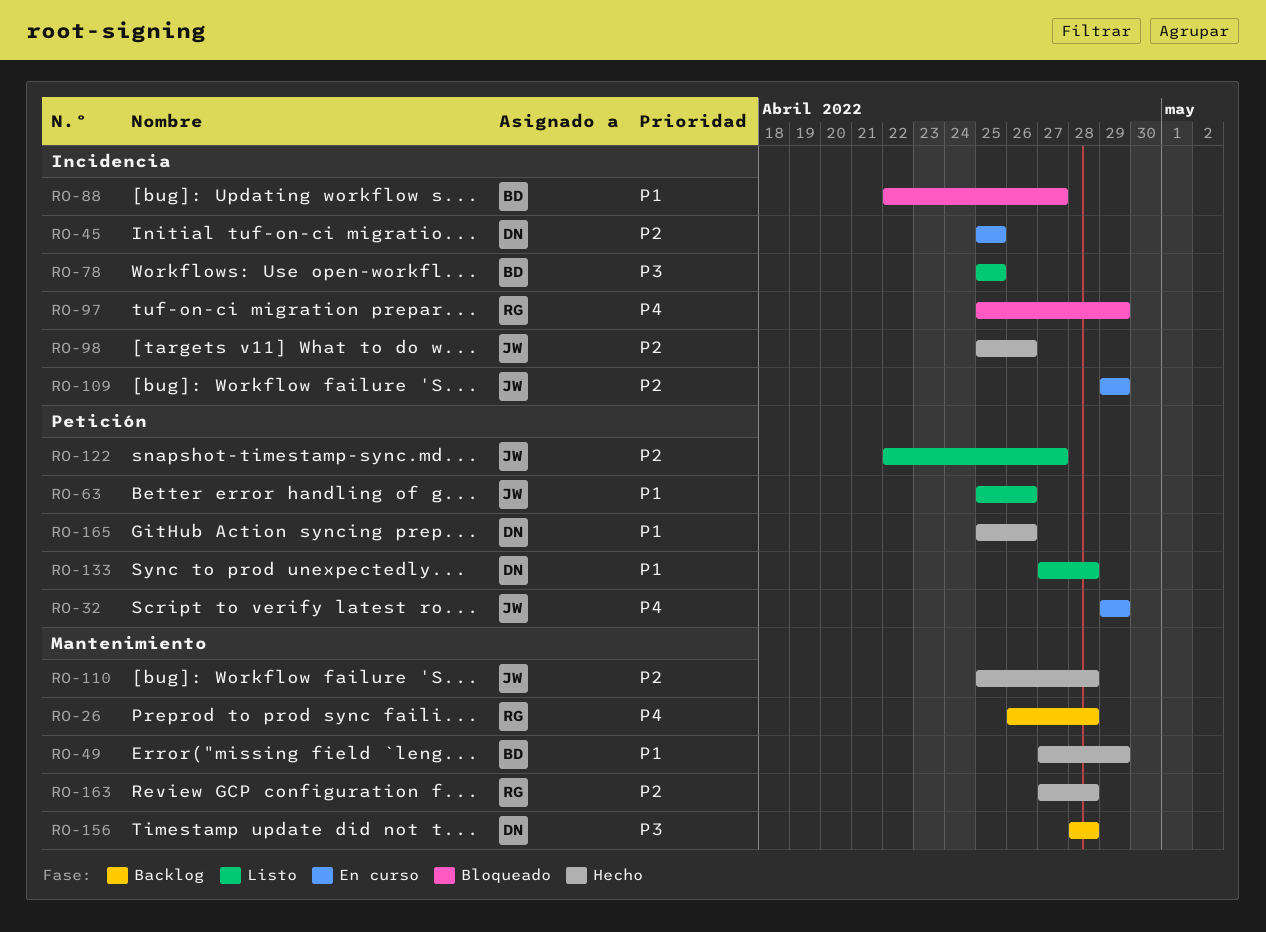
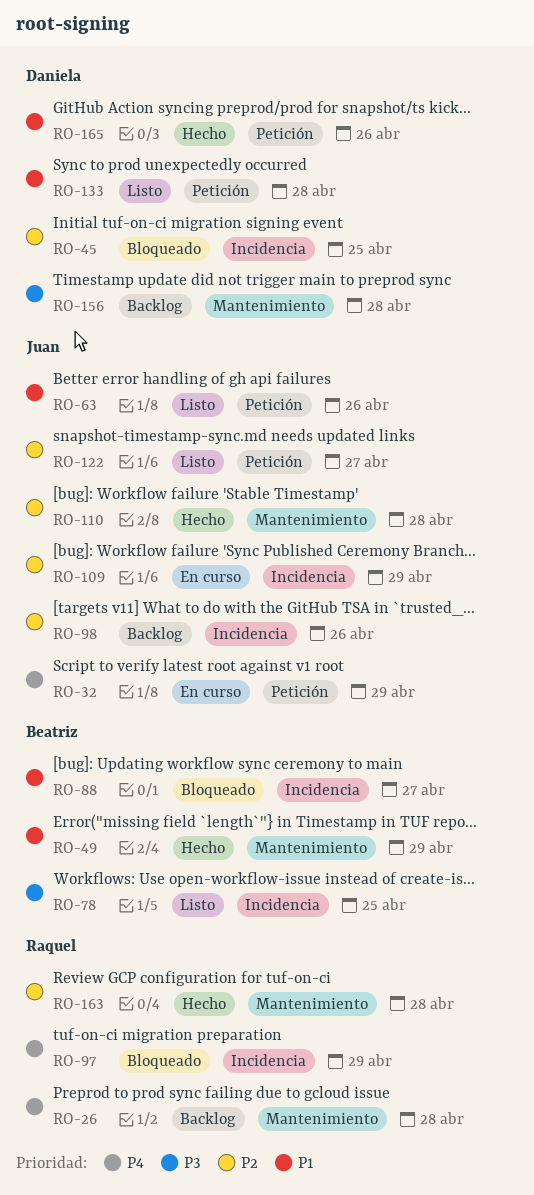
RO-45, status: En curso -> Bloqueado
RO-98, status: Hecho -> Backlog

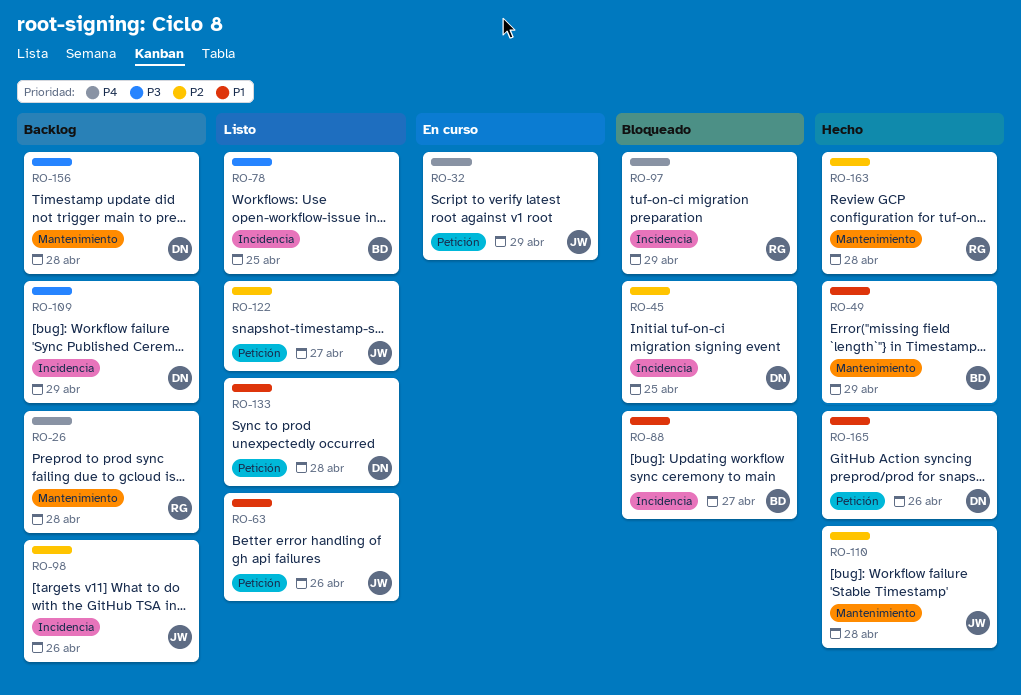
RO-109, status: En curso -> Backlog
RO-109, owner: Juan -> Daniela
RO-109, priority: P2 -> P3

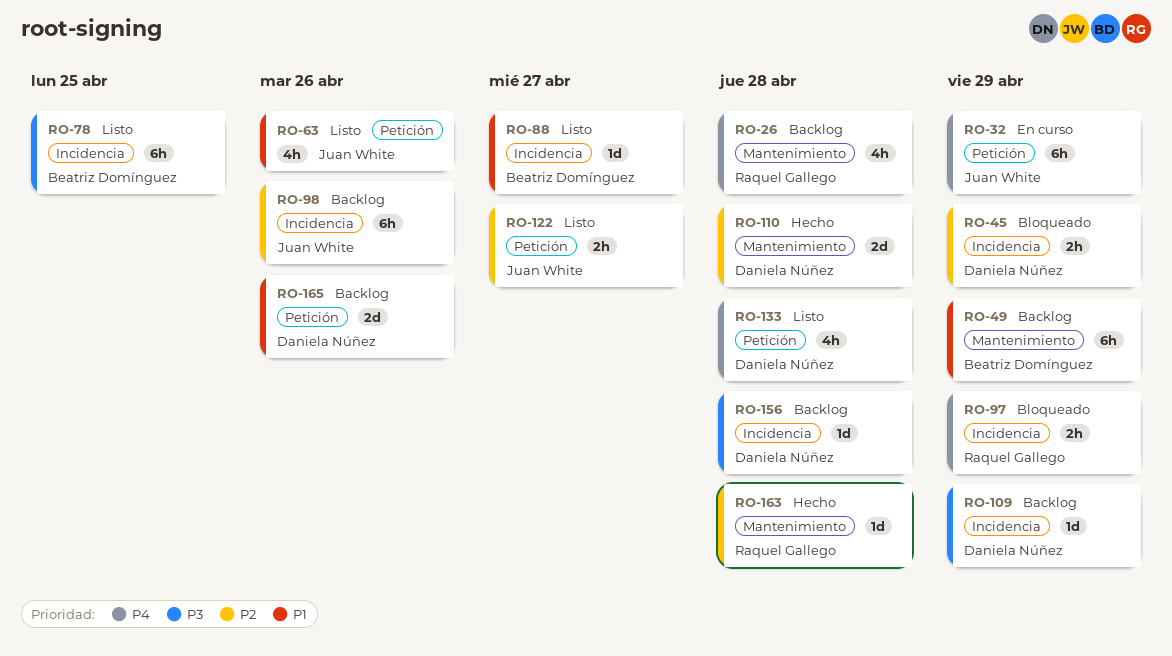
RO-45, due: Apr 25 -> Apr 29
RO-49, status: Hecho -> Backlog
RO-88, status: Bloqueado -> Listo
RO-110, owner: Juan White -> Daniela Núñez
RO-133, priority: P1 -> P4
RO-156, label: Mantenimiento -> Incidencia
RO-165, status: Hecho -> Backlog

